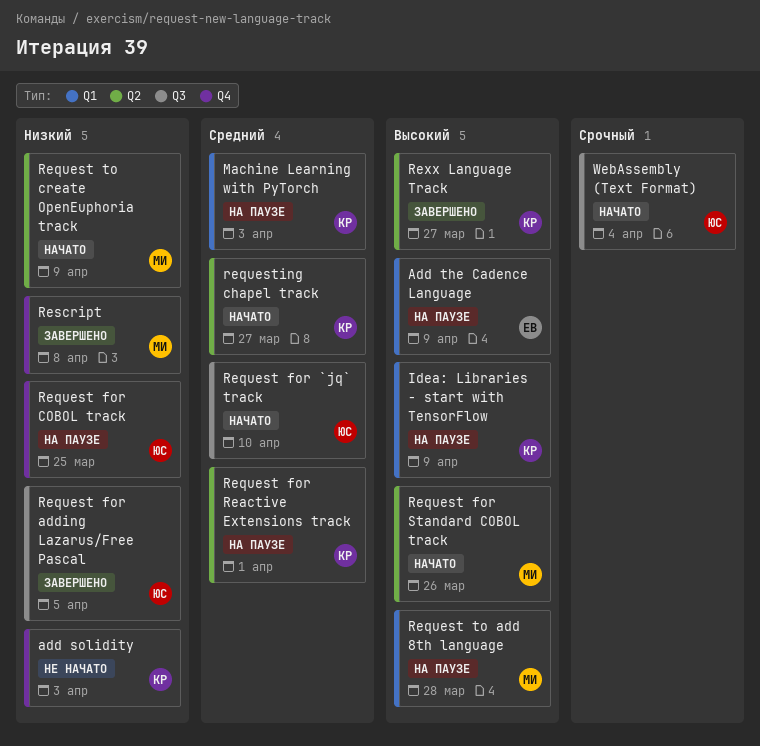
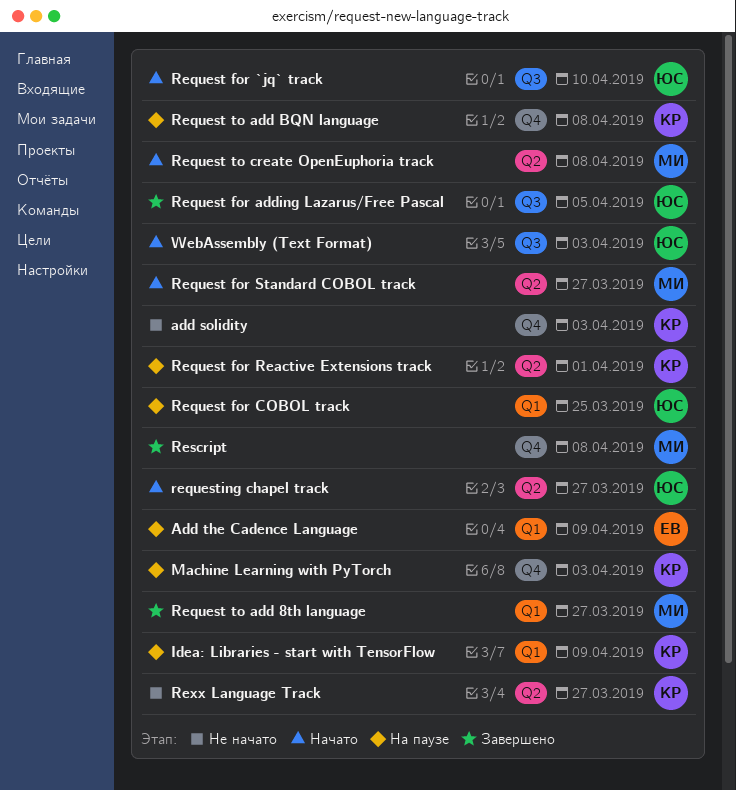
Machine Learning with PyTorch, label: Q1 -> Q4
Request for COBOL track, label: Q4 -> Q1
Request for Standard COBOL track, due: Mar 26 -> Mar 27
Request to add 8th language, status: На паузе -> Завершено
Request to add 8th language, due: Mar 28 -> Mar 27
Request to add BQN language: none -> present
Request to create OpenEuphoria track, due: Apr 9 -> Apr 8
requesting chapel track, owner: КР -> ЮС
Rexx Language Track, status: Завершено -> Не начато
WebAssembly (Text Format), due: Apr 4 -> Apr 3

